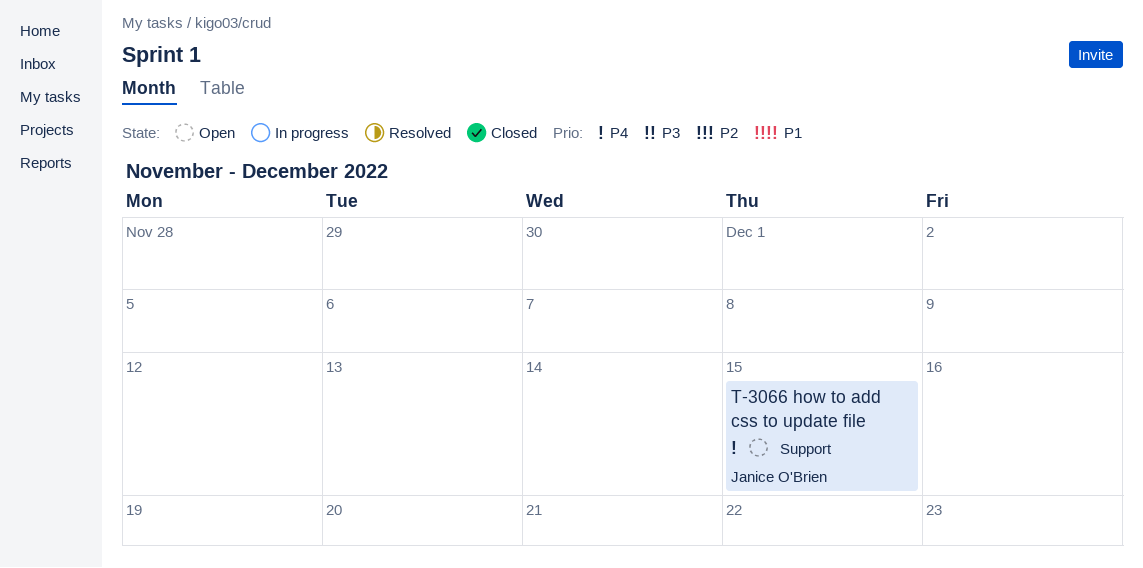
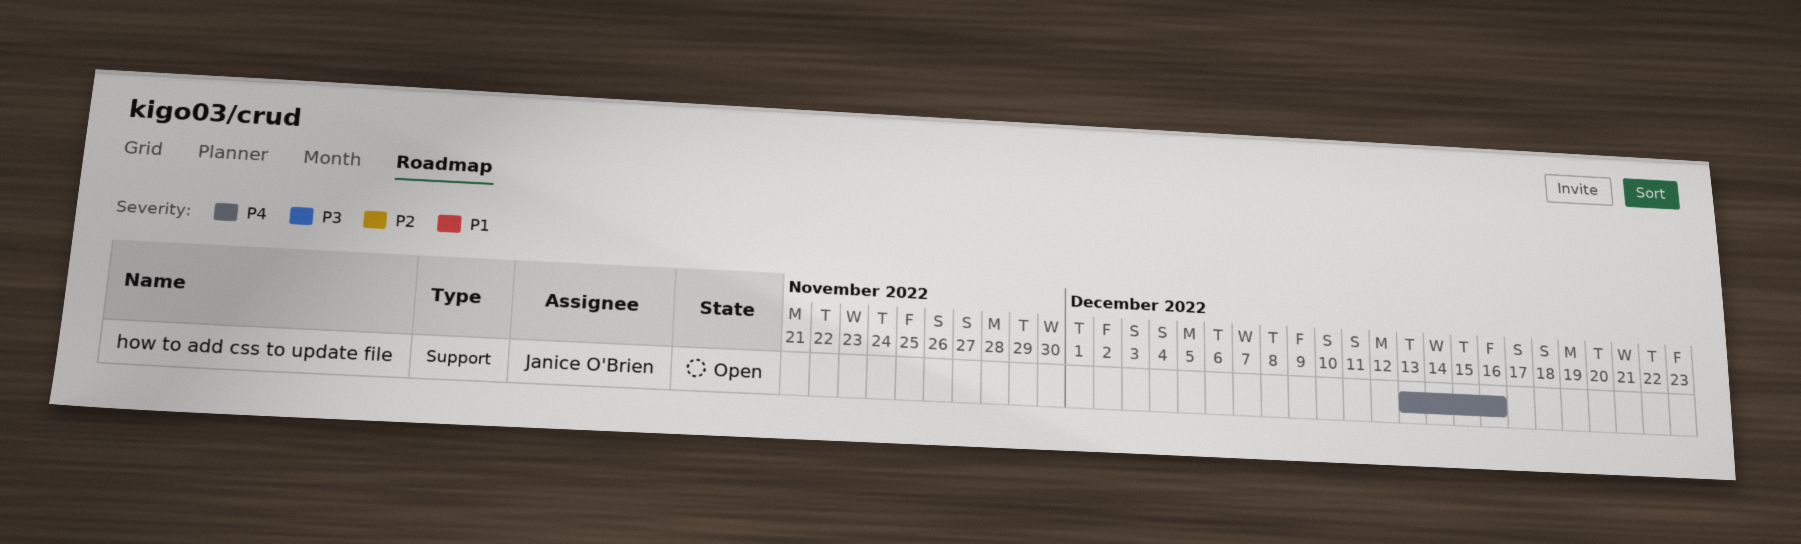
how to add css to update file, due: Dec 15 -> Dec 16

